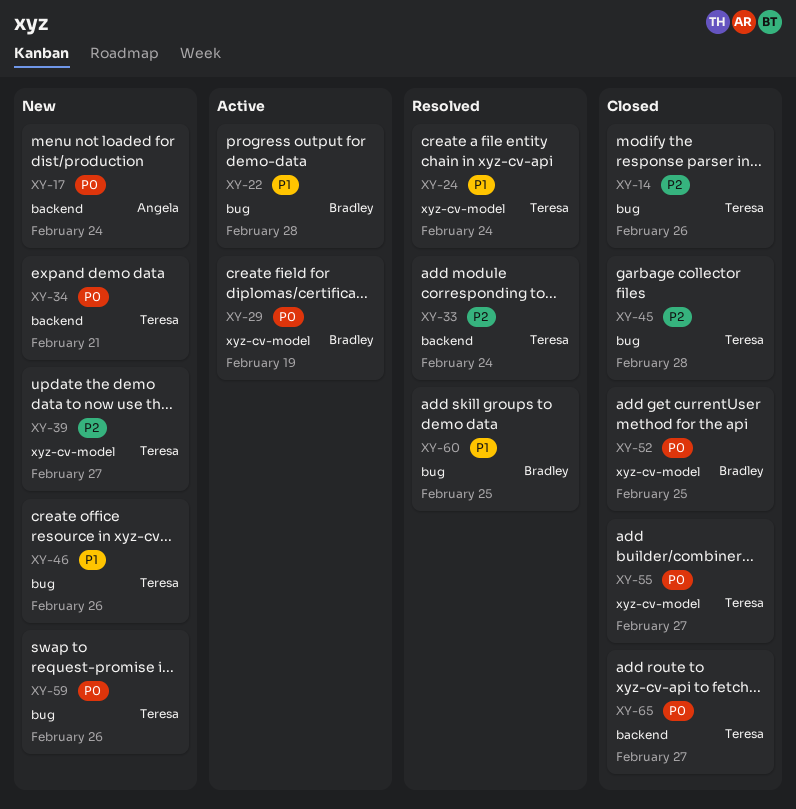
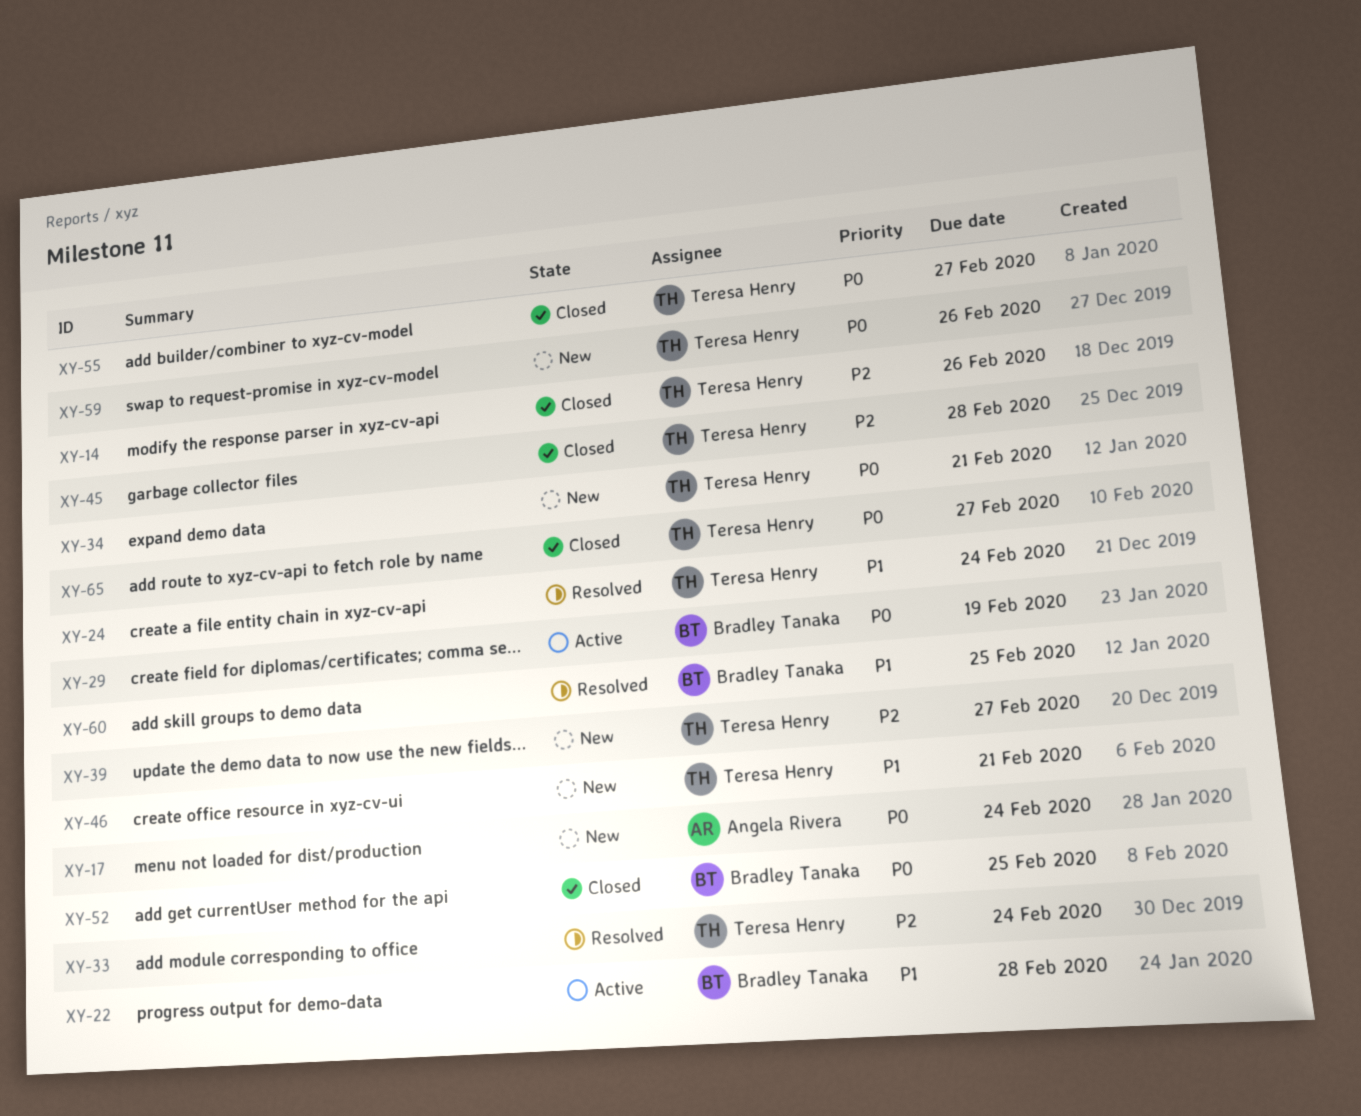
XY-46, due: Feb 26 -> Feb 21

